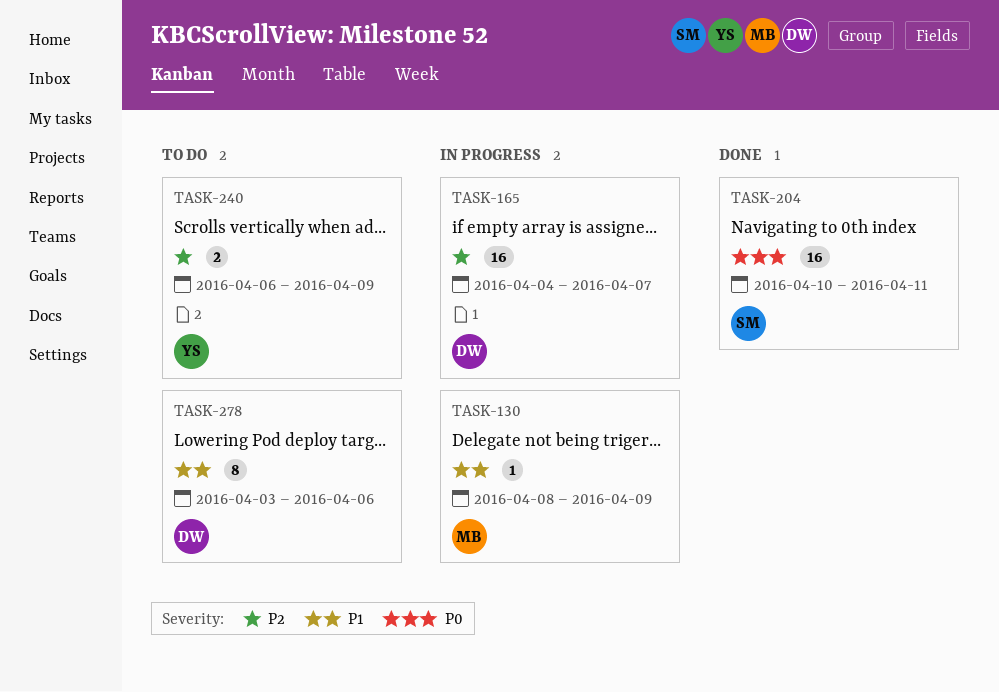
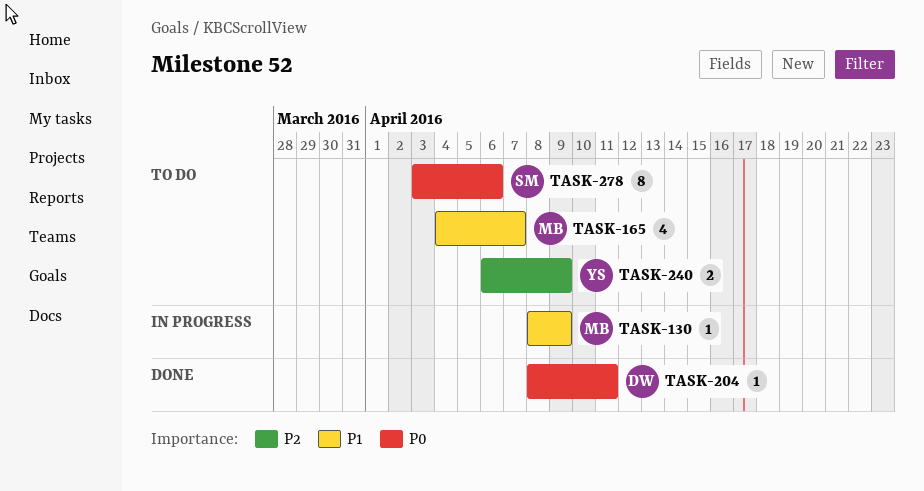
TASK-165, status: In progress -> To do
TASK-165, owner: DW -> MB
TASK-165, priority: P2 -> P1
TASK-165, estimate: 16 -> 4
TASK-204, owner: SM -> DW
TASK-204, estimate: 16 -> 1
TASK-204, start: Apr 10 -> Apr 8
TASK-278, owner: DW -> SM
TASK-278, priority: P1 -> P0

